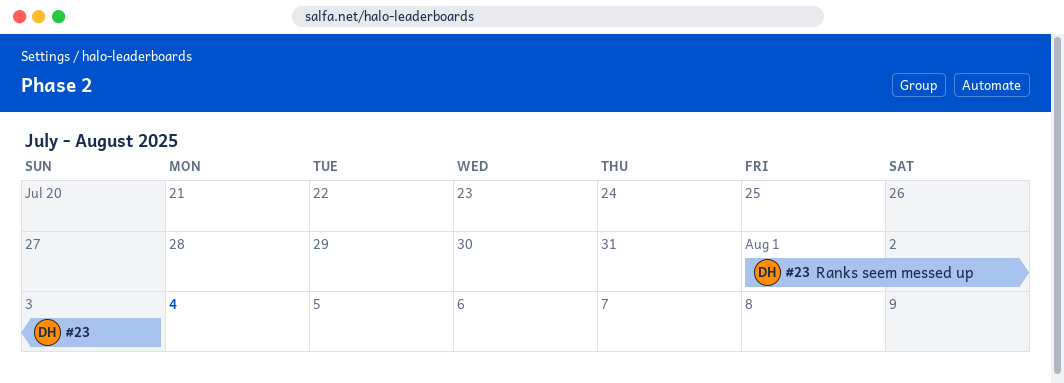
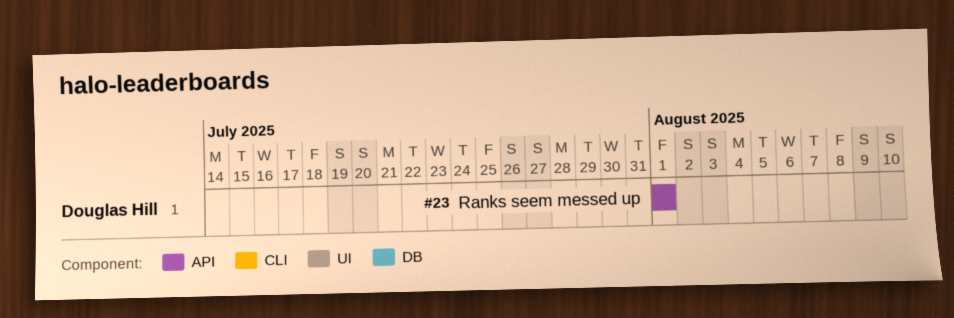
#23, due: Aug 3 -> Aug 1

